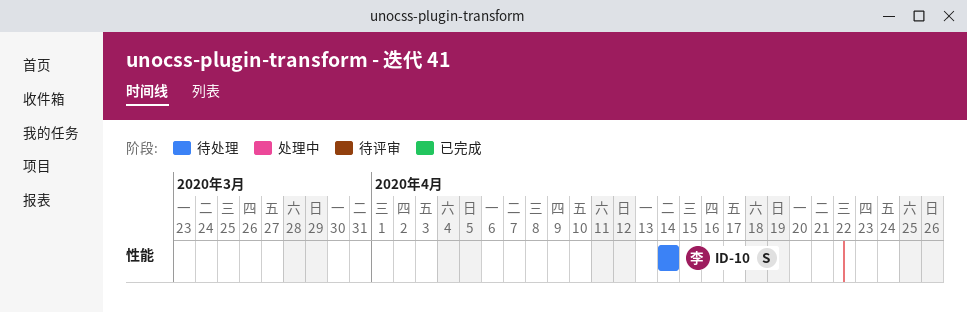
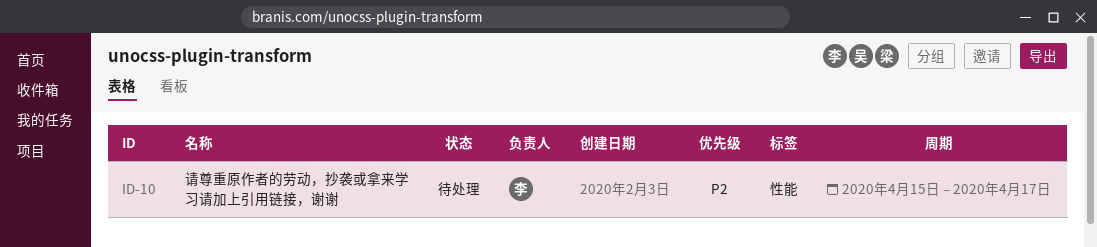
ID-10, start: Apr 14 -> Apr 15
ID-10, due: Apr 14 -> Apr 17

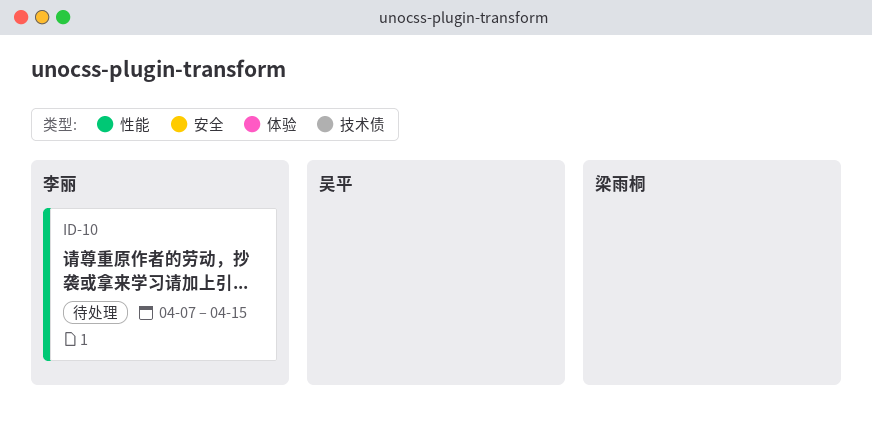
ID-10, start: Apr 15 -> Apr 7
ID-10, due: Apr 17 -> Apr 15

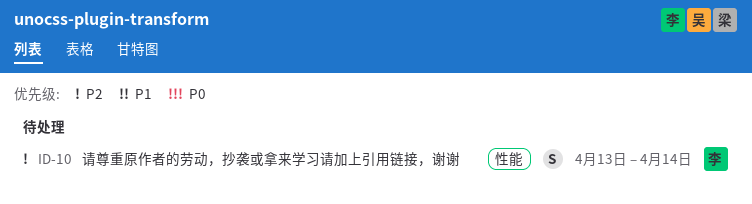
ID-10, start: Apr 7 -> Apr 13
ID-10, due: Apr 15 -> Apr 14

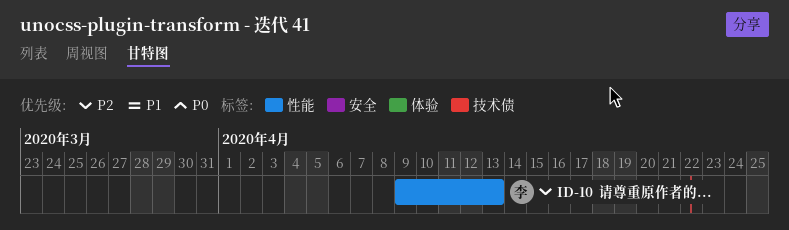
ID-10, start: Apr 13 -> Apr 9
ID-10, due: Apr 14 -> Apr 13

